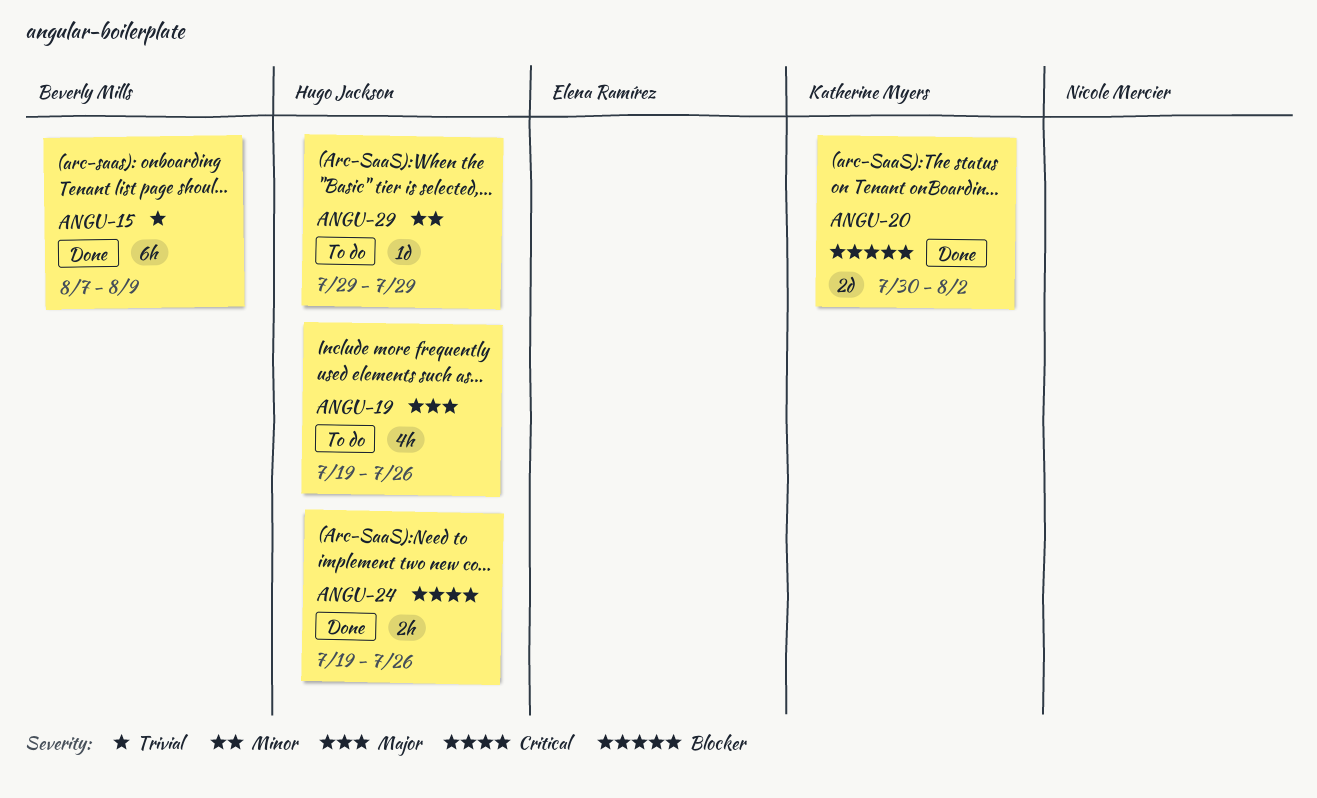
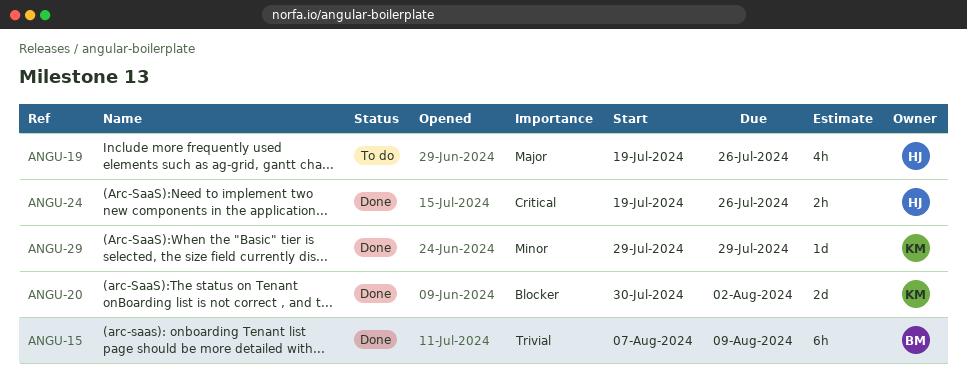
ANGU-29, status: To do -> Done
ANGU-29, owner: Hugo Jackson -> Katherine Myers

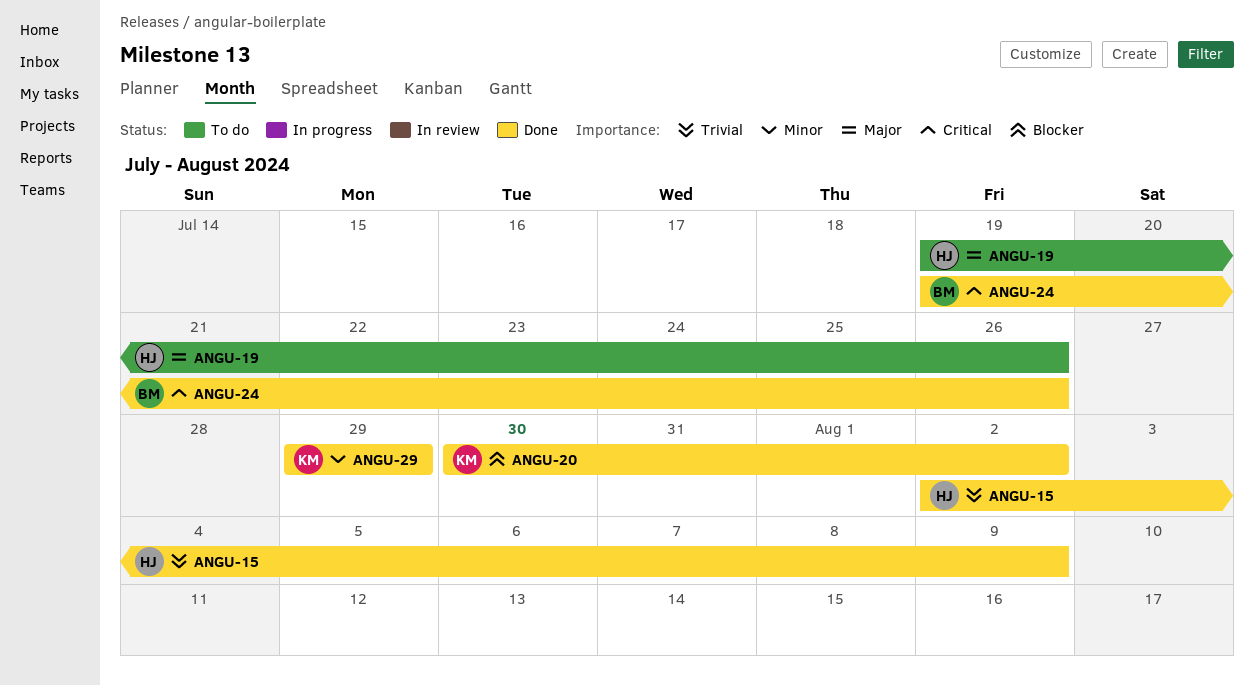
ANGU-15, owner: BM -> HJ
ANGU-15, start: Aug 7 -> Aug 2
ANGU-24, owner: HJ -> BM

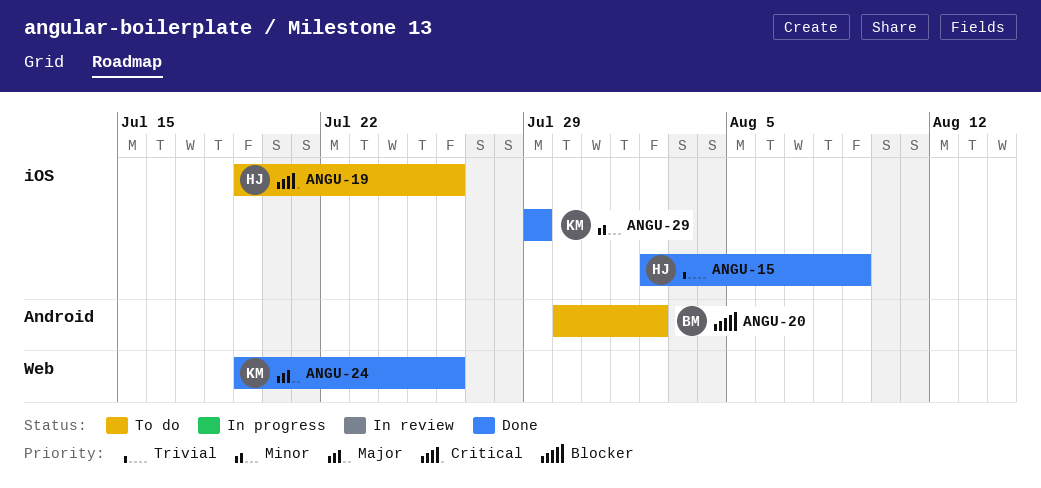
ANGU-19, priority: Major -> Critical
ANGU-20, status: Done -> To do
ANGU-20, owner: KM -> BM
ANGU-24, owner: BM -> KM
ANGU-24, priority: Critical -> Major

